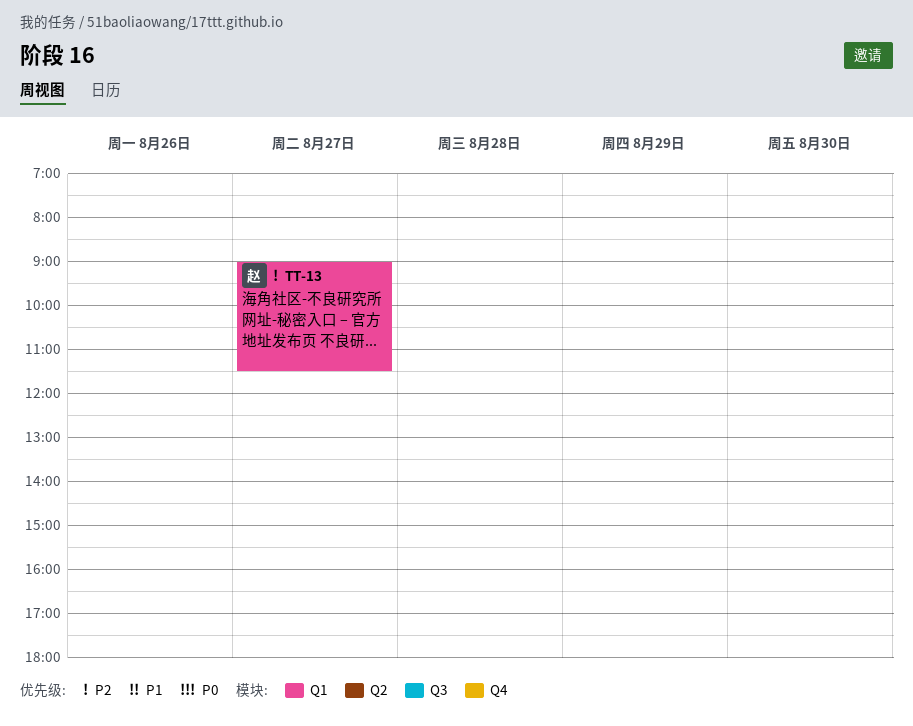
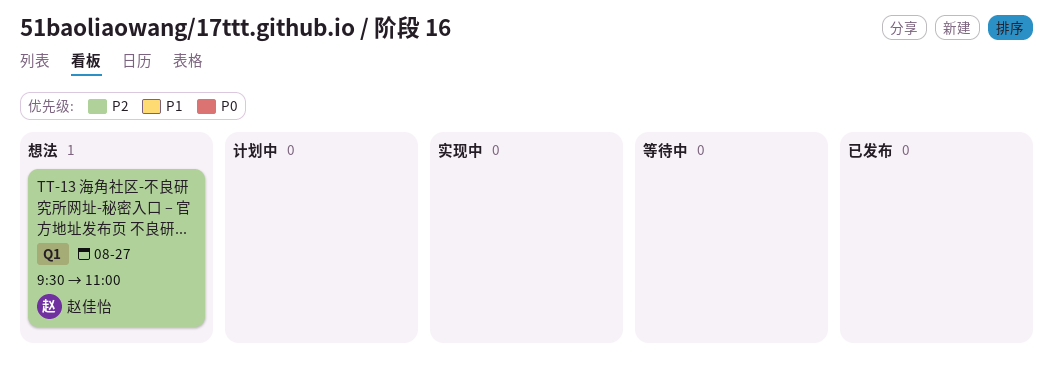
TT-13, begins: 09:00 -> 09:30
TT-13, ends: 11:30 -> 11:00

